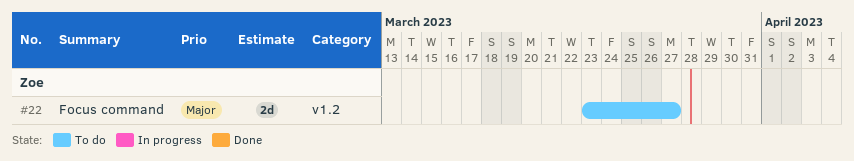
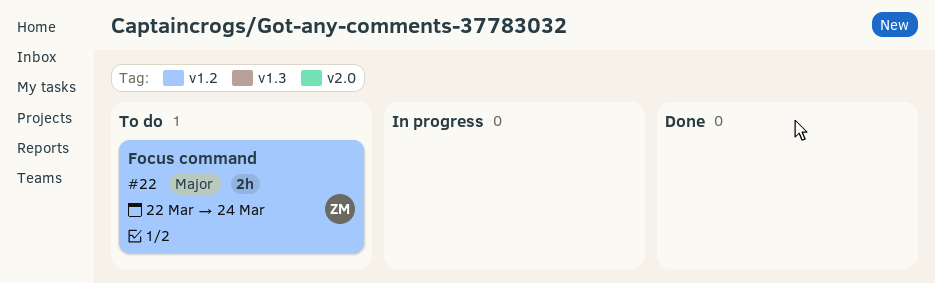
#22, estimate: 2d -> 2h
#22, start: Mar 23 -> Mar 22
#22, due: Mar 27 -> Mar 24

